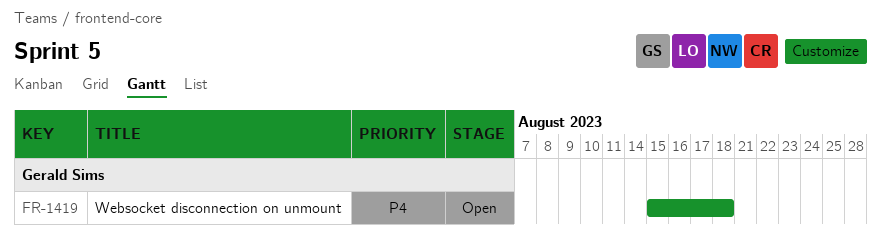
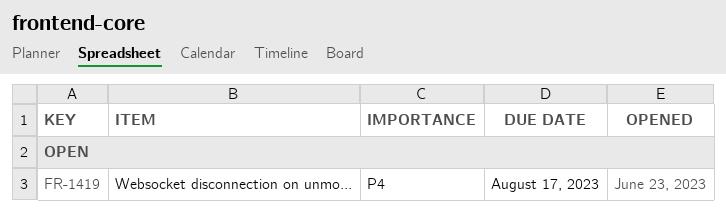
FR-1419, due: Aug 18 -> Aug 17

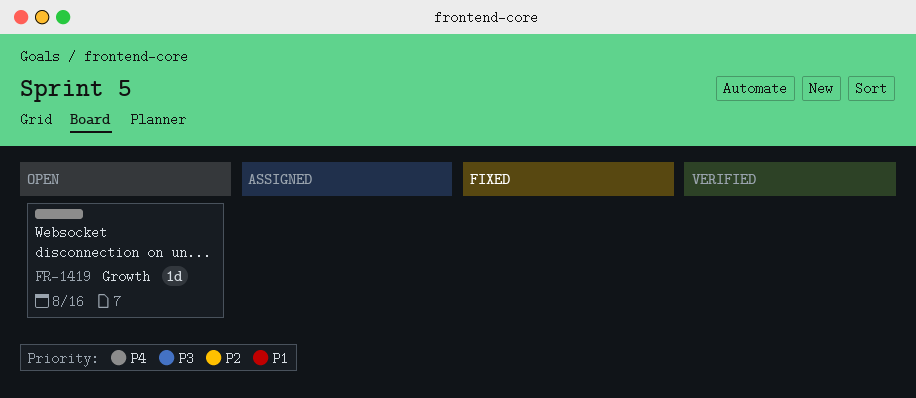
FR-1419, due: Aug 17 -> Aug 16

